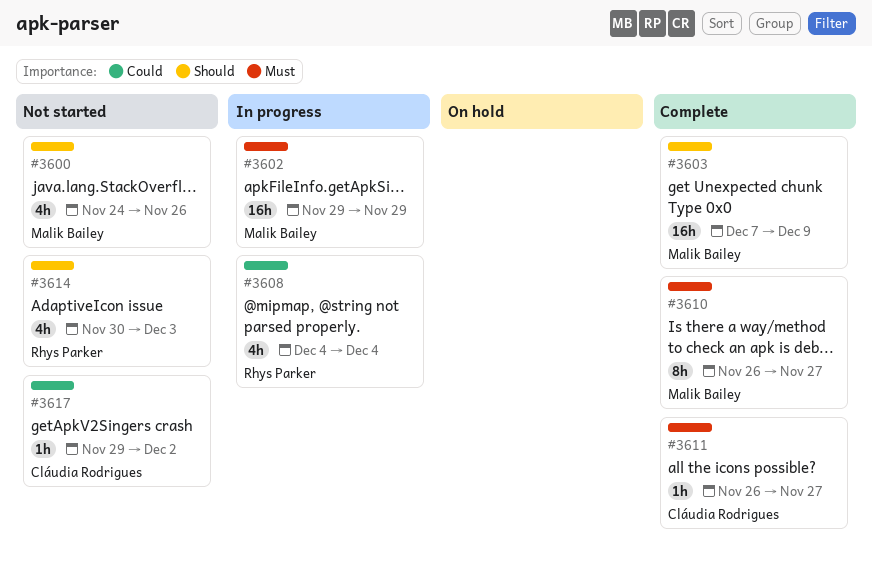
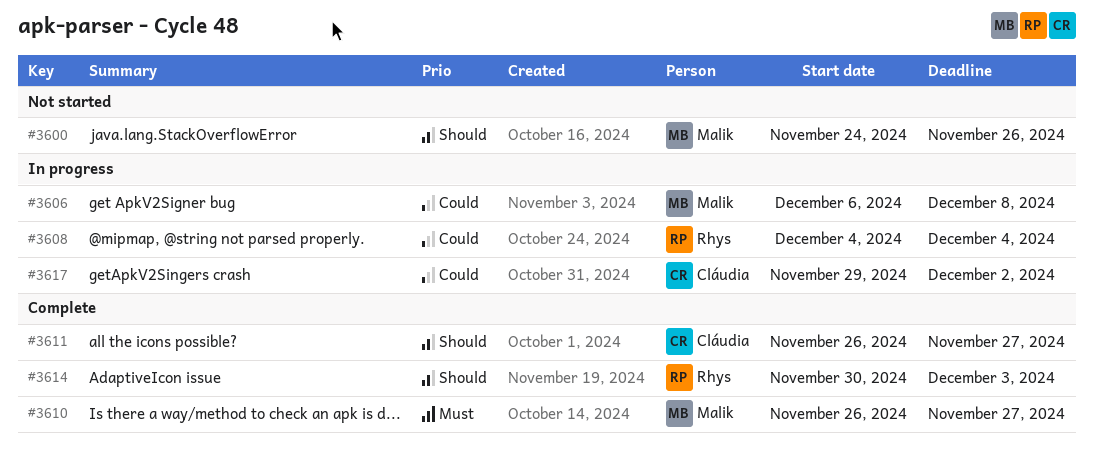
#3602: present -> none
#3603: present -> none
#3606: none -> present
#3611, priority: Must -> Should
#3614, status: Not started -> Complete
#3617, status: Not started -> In progress

